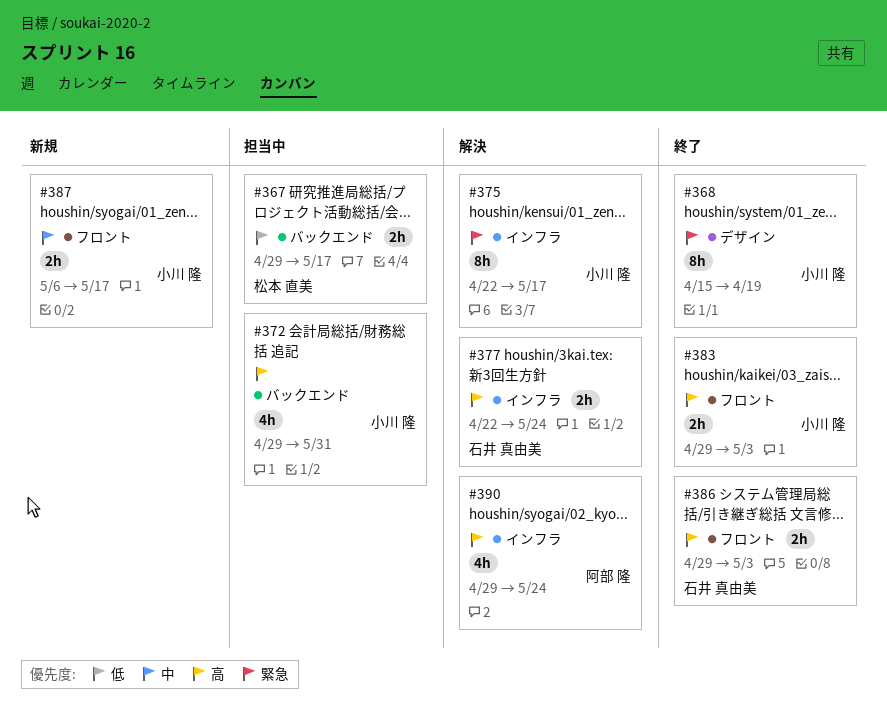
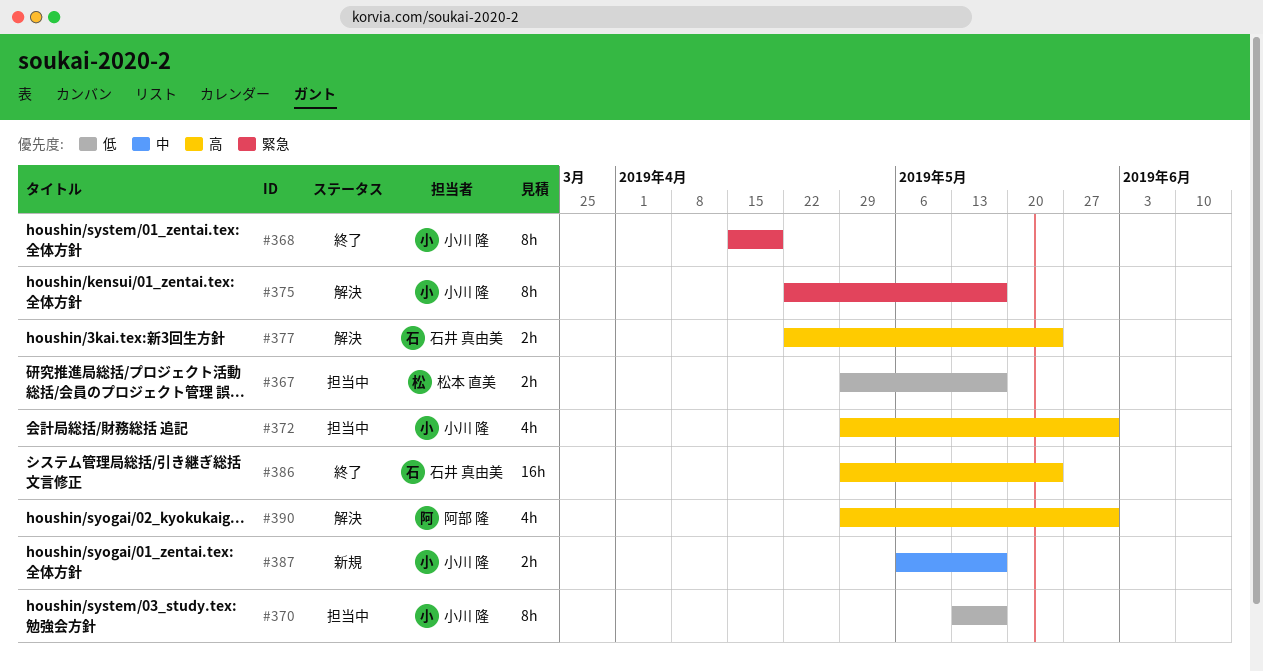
#370: none -> present
#383: present -> none
#386, estimate: 2h -> 16h
#386, due: May 3 -> May 24
#390, due: May 24 -> May 31

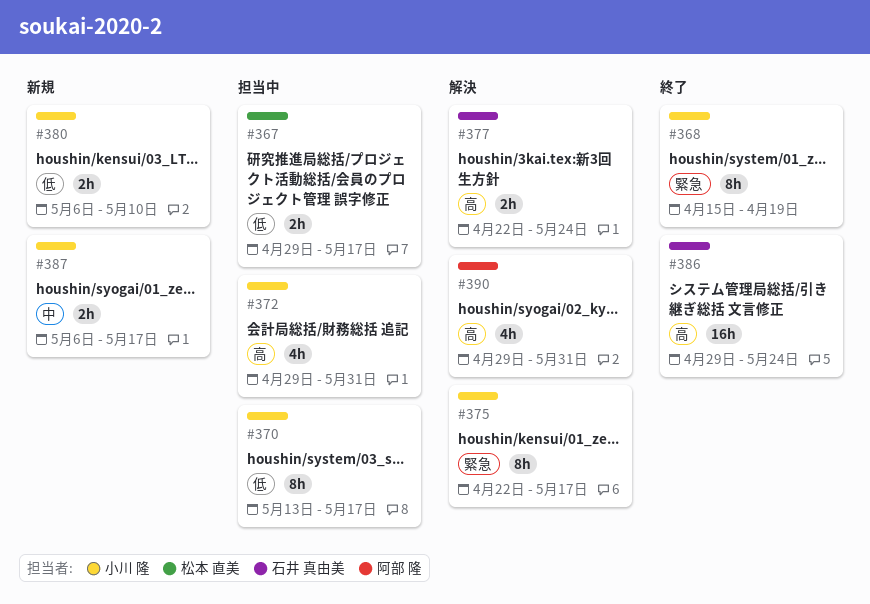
#380: none -> present

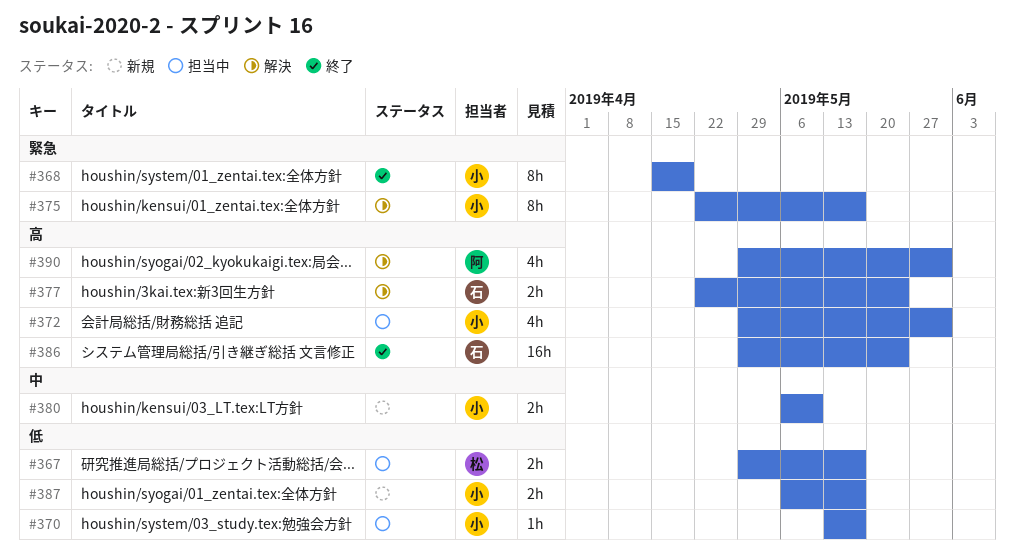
#370, estimate: 8h -> 1h
#380, priority: 低 -> 中
#387, priority: 中 -> 低

